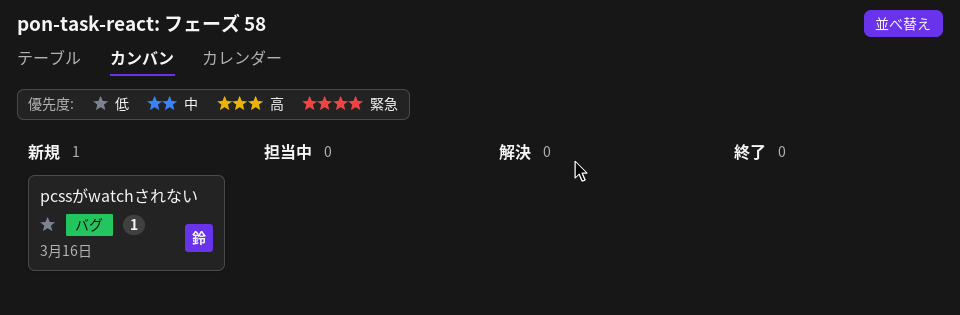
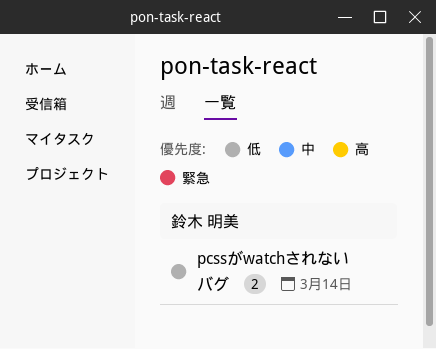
pcssがwatchされない, estimate: 1 -> 2
pcssがwatchされない, due: Mar 16 -> Mar 14

